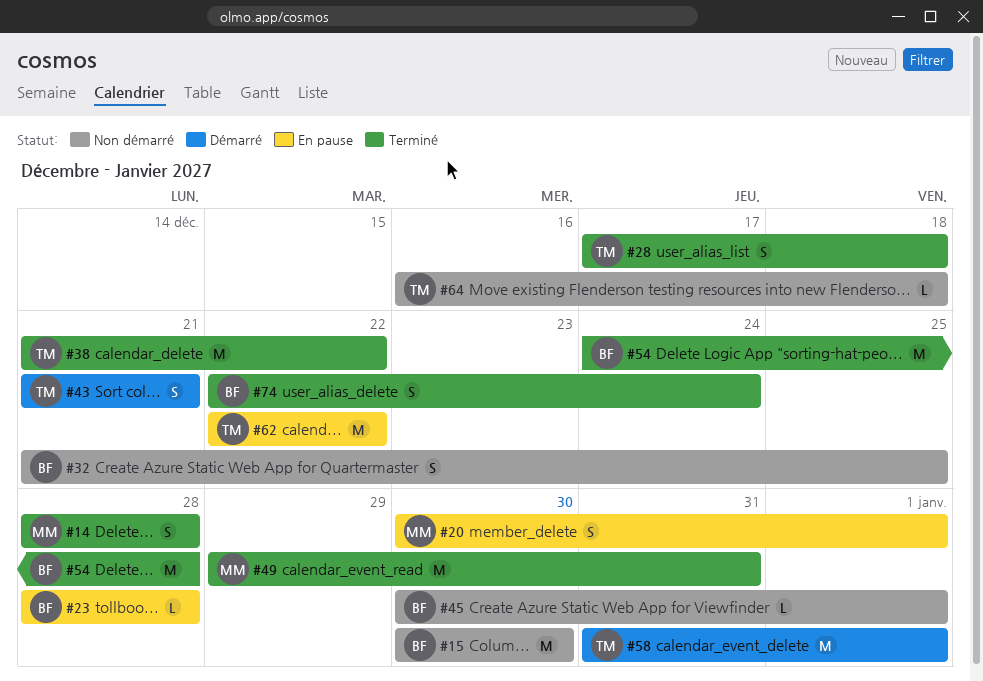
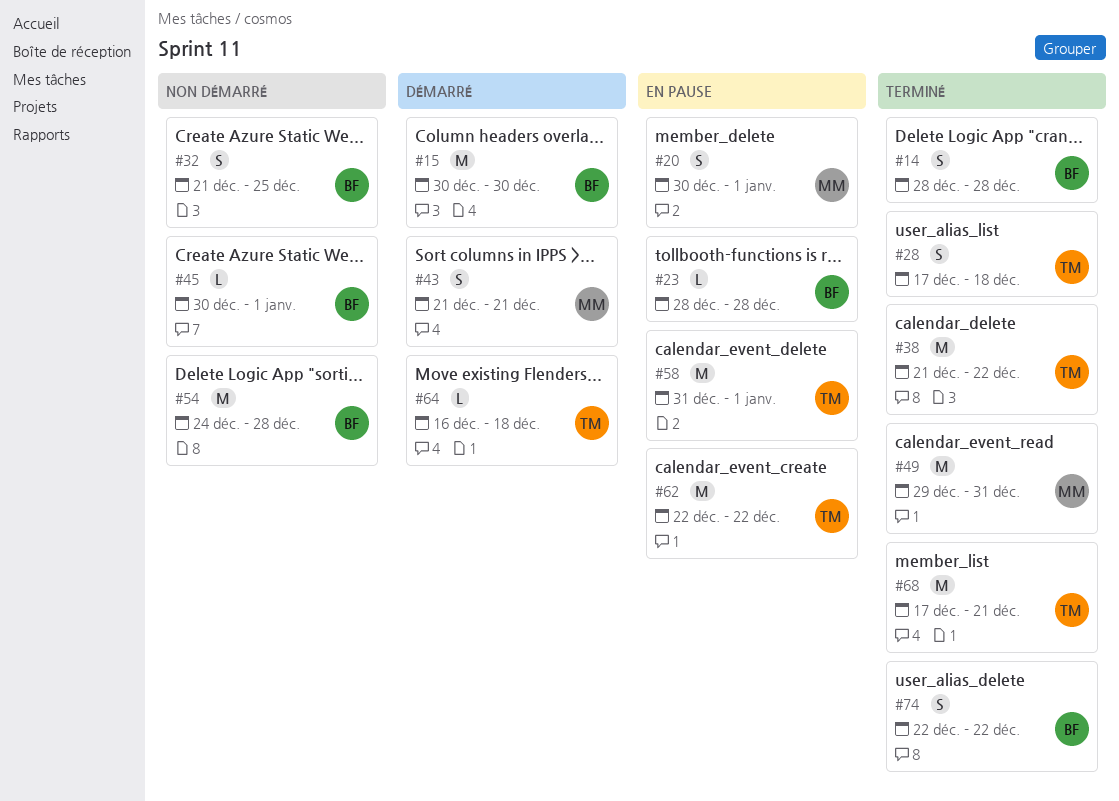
#14, owner: MM -> BF
#15, status: Non démarré -> Démarré
#43, owner: TM -> MM
#54, status: Terminé -> Non démarré
#58, status: Démarré -> En pause
#64, status: Non démarré -> Démarré
#68: none -> present
#74, due: Dec 24 -> Dec 22

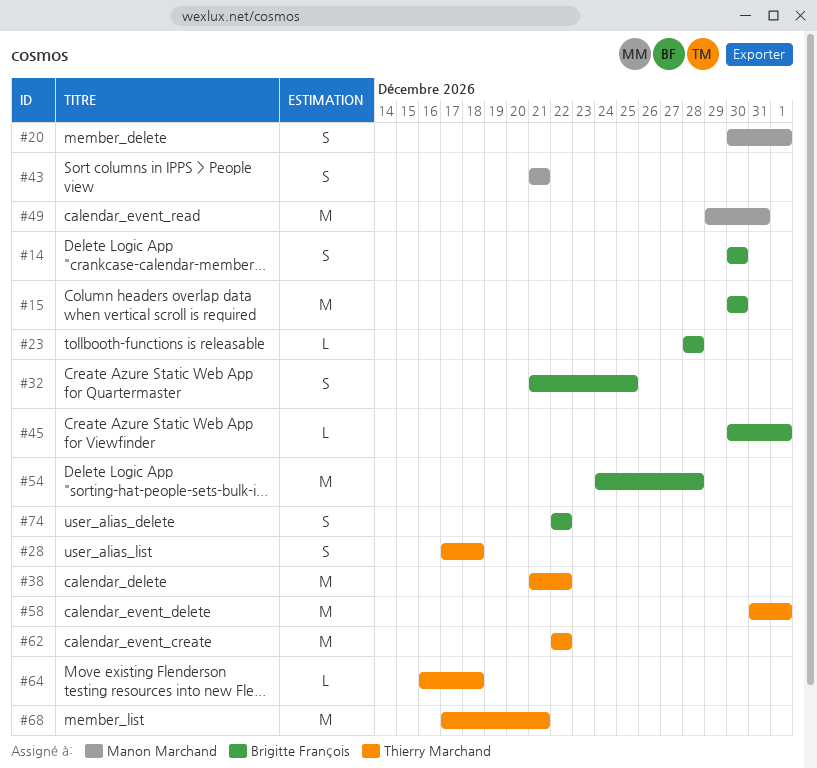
#14, start: Dec 28 -> Dec 30
#14, due: Dec 28 -> Dec 30

